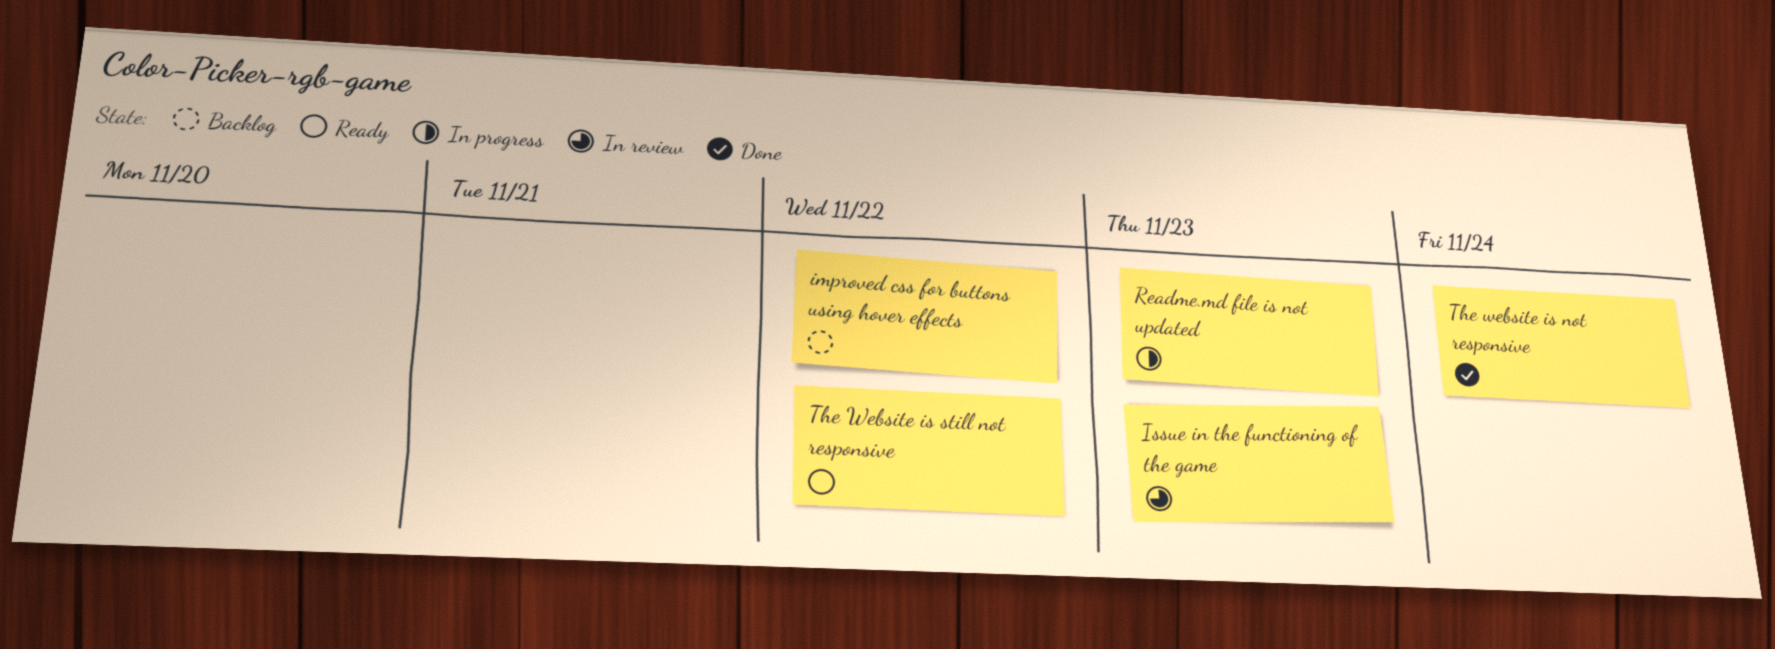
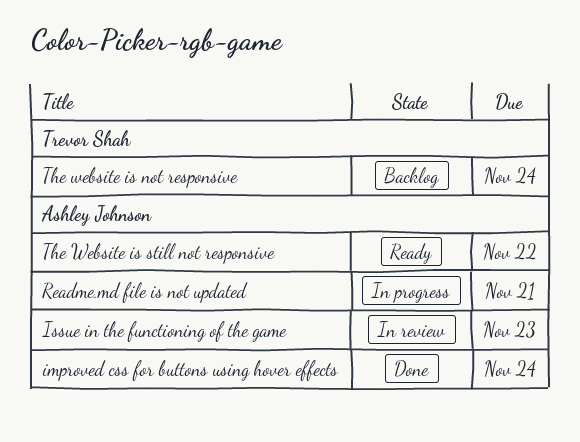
improved css for buttons using hover effects, status: Backlog -> Done
improved css for buttons using hover effects, due: Nov 22 -> Nov 24
Readme.md file is not updated, due: Nov 23 -> Nov 21
The website is not responsive, status: Done -> Backlog

